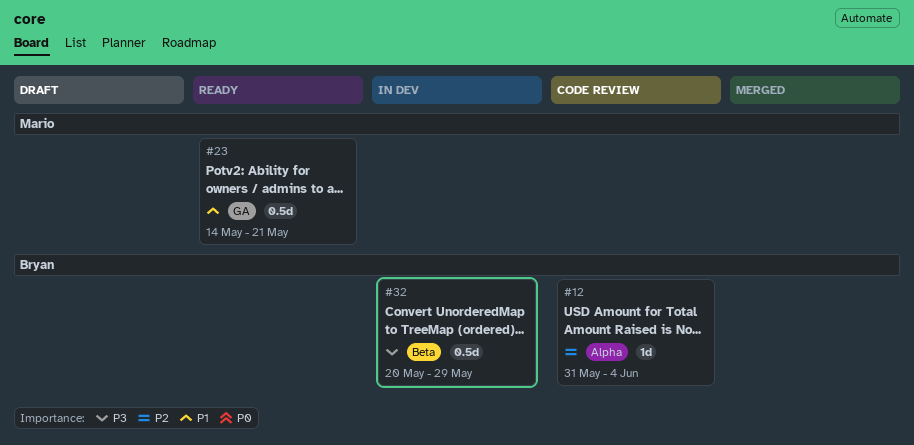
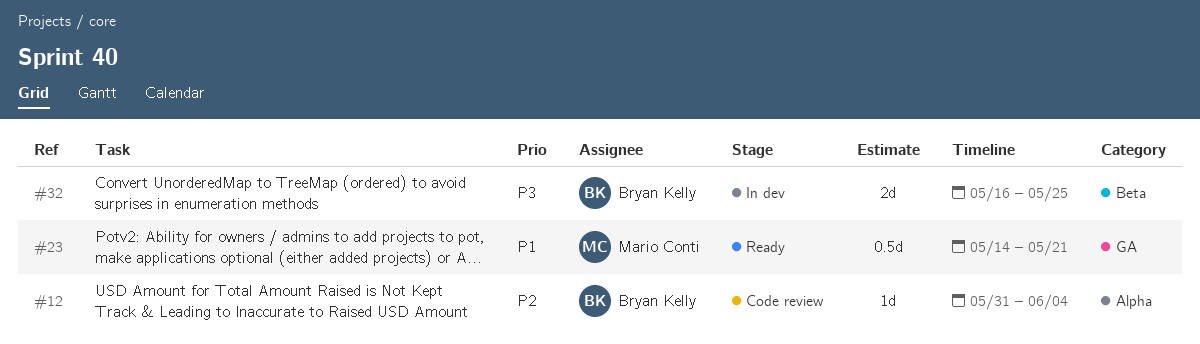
#32, estimate: 0.5d -> 2d
#32, start: May 20 -> May 16
#32, due: May 29 -> May 25

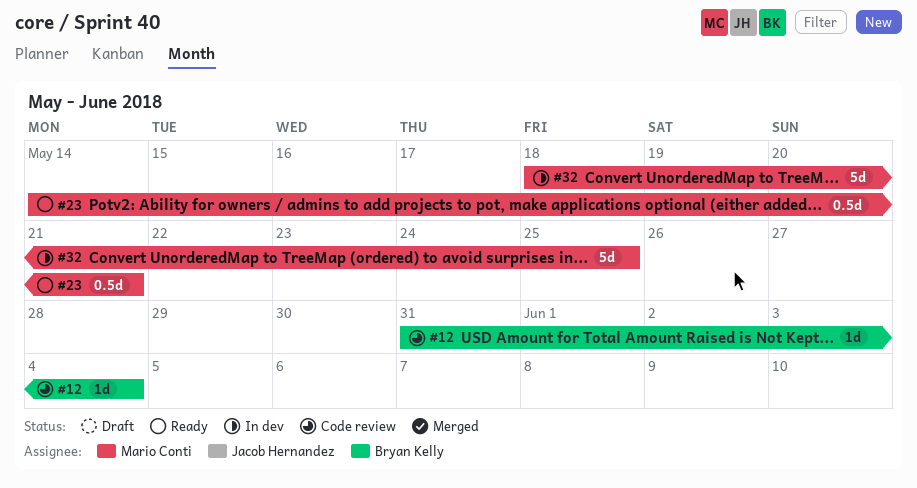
#32, owner: Bryan Kelly -> Mario Conti
#32, estimate: 2d -> 5d
#32, start: May 16 -> May 18

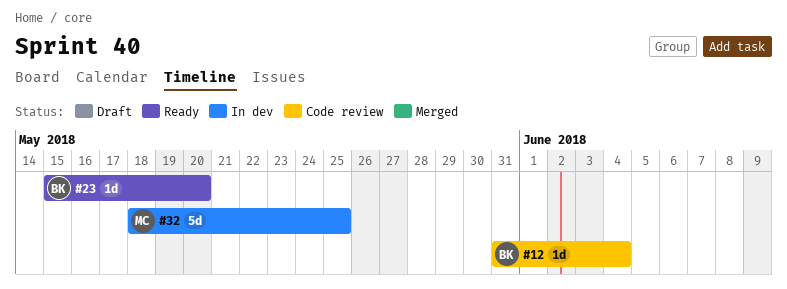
#23, owner: Mario Conti -> Bryan Kelly
#23, estimate: 0.5d -> 1d
#23, start: May 14 -> May 15
#23, due: May 21 -> May 20

